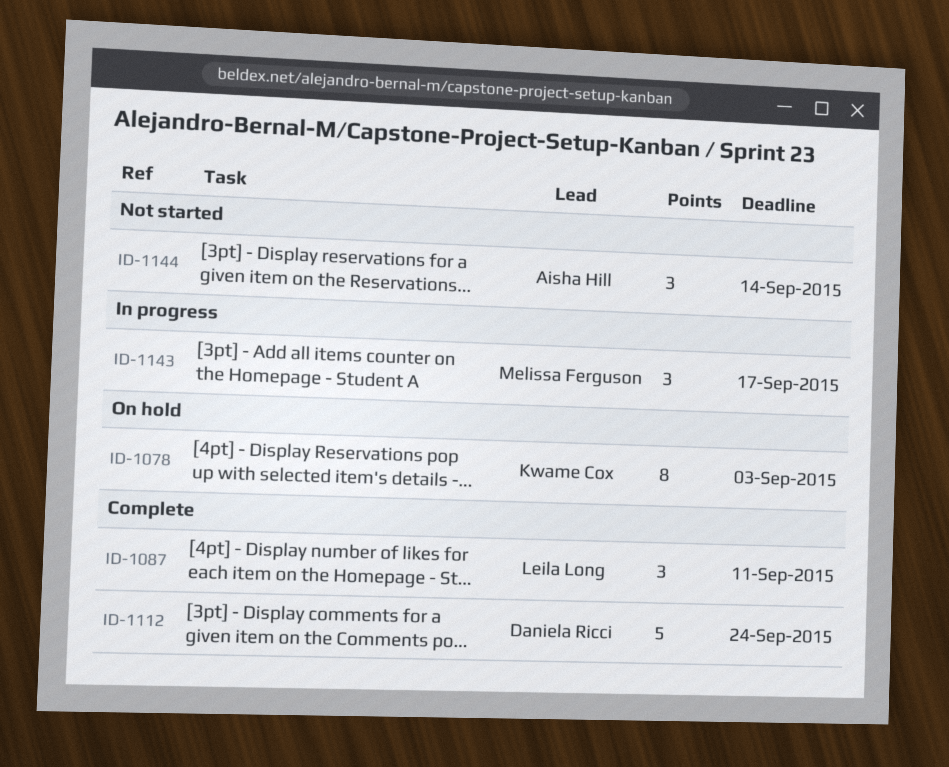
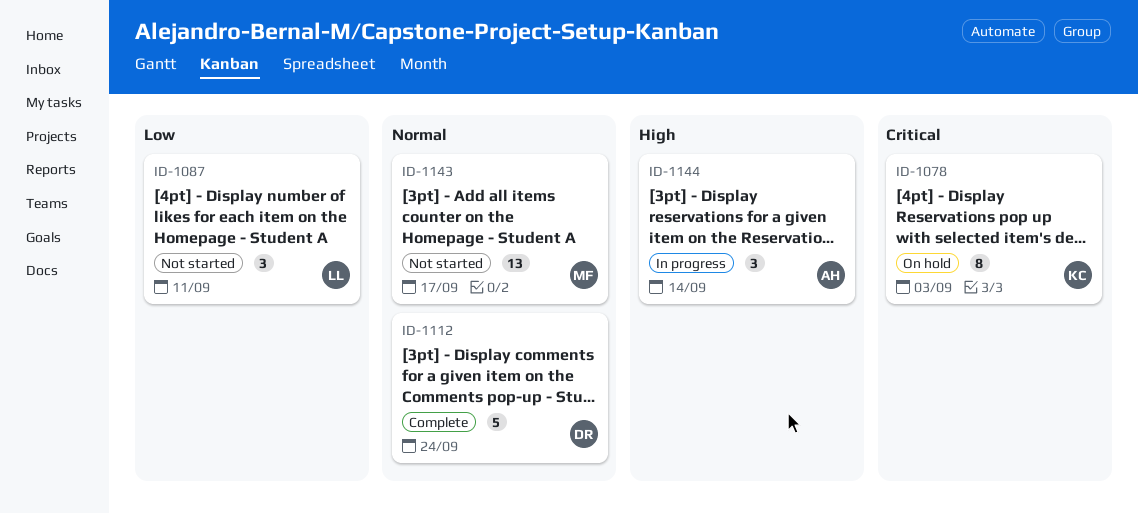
ID-1087, status: Complete -> Not started
ID-1143, status: In progress -> Not started
ID-1143, estimate: 3 -> 13
ID-1144, status: Not started -> In progress

